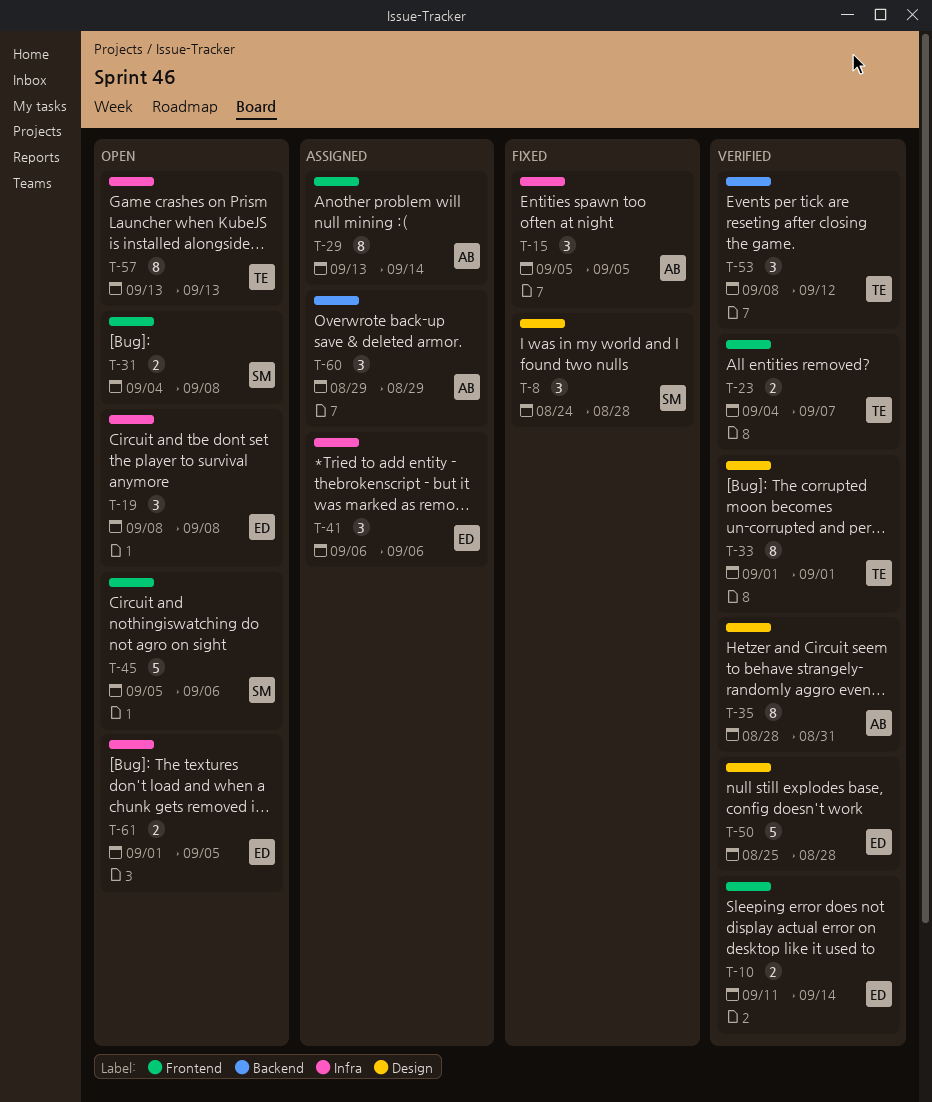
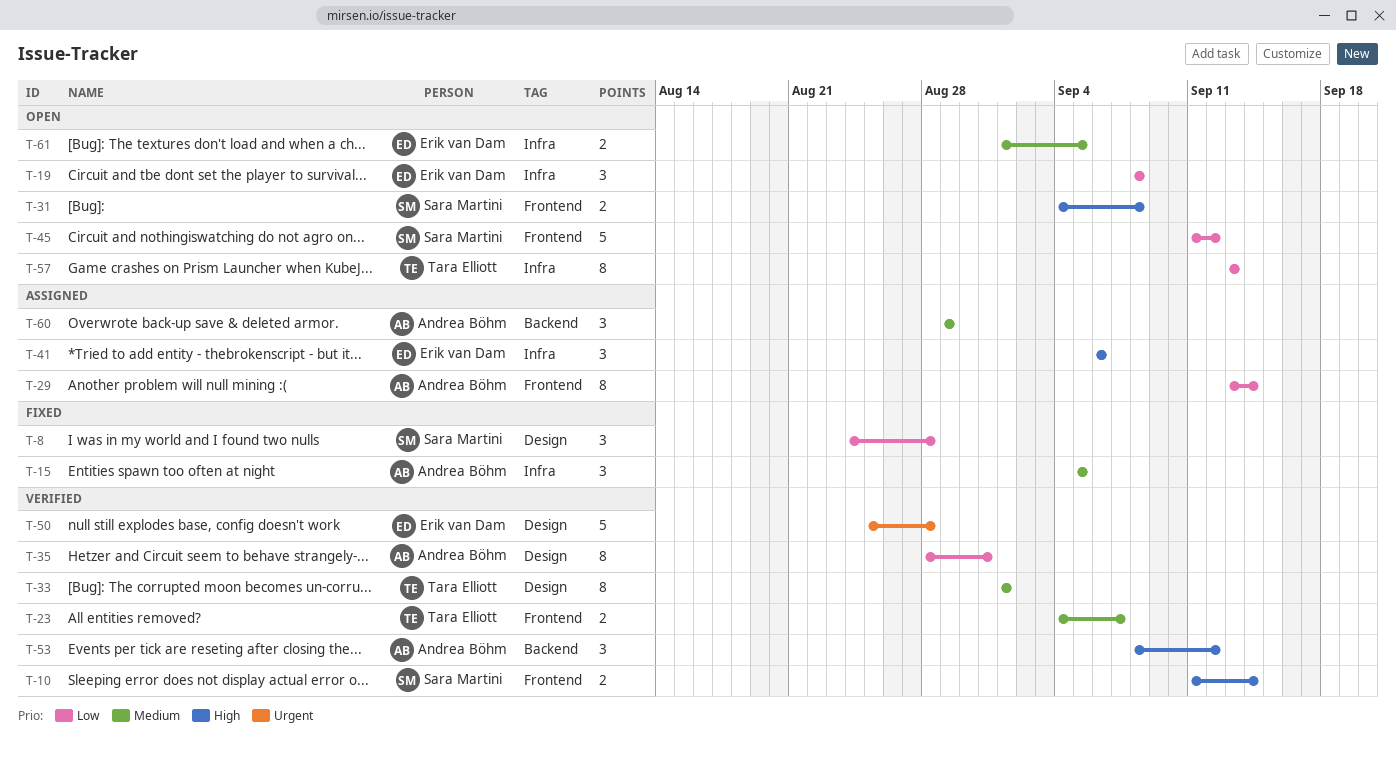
T-10, owner: Erik van Dam -> Sara Martini
T-45, start: Sep 5 -> Sep 11
T-45, due: Sep 6 -> Sep 12
T-53, owner: Tara Elliott -> Andrea Böhm

